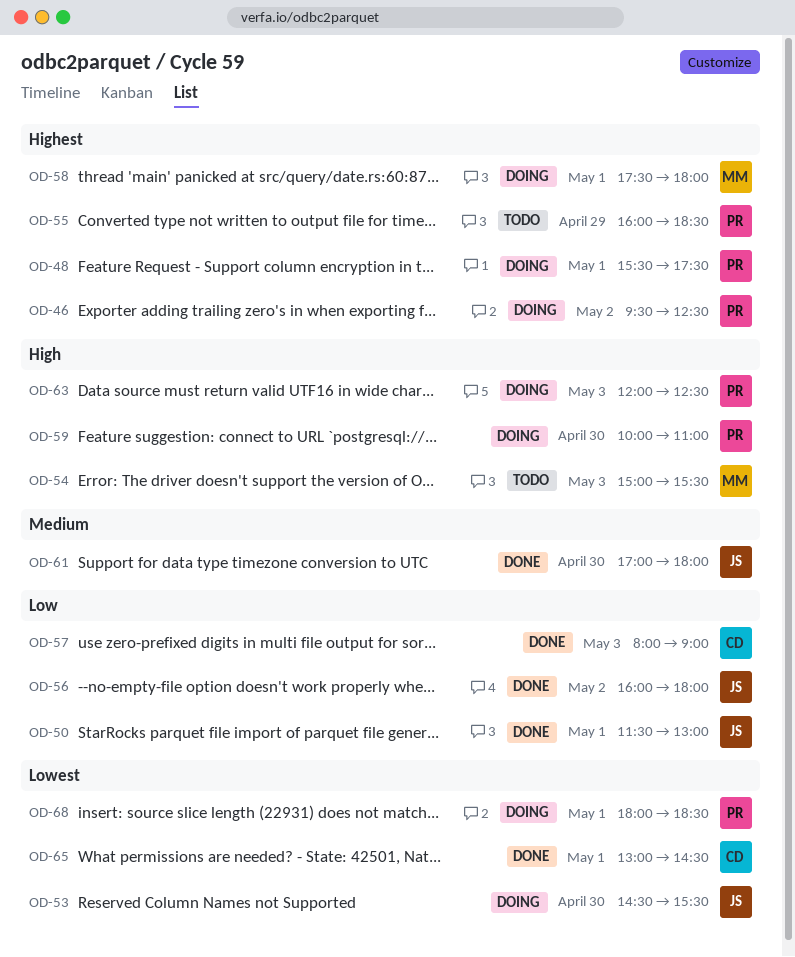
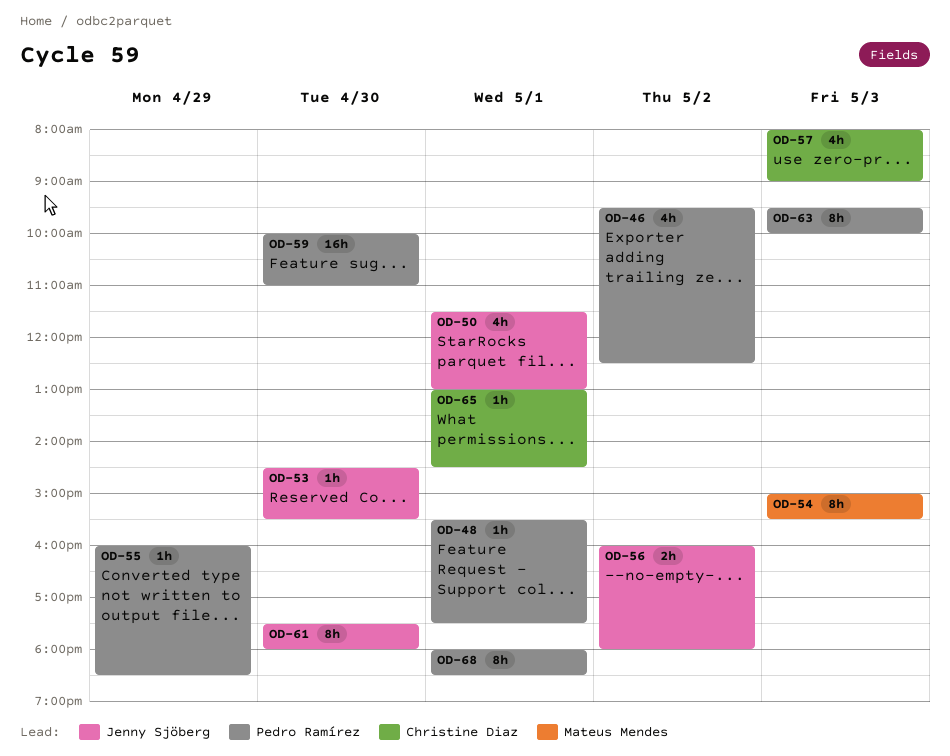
OD-58: present -> none
OD-61, begins: 17:00 -> 17:30
OD-63, begins: 12:00 -> 09:30
OD-63, ends: 12:30 -> 10:00

